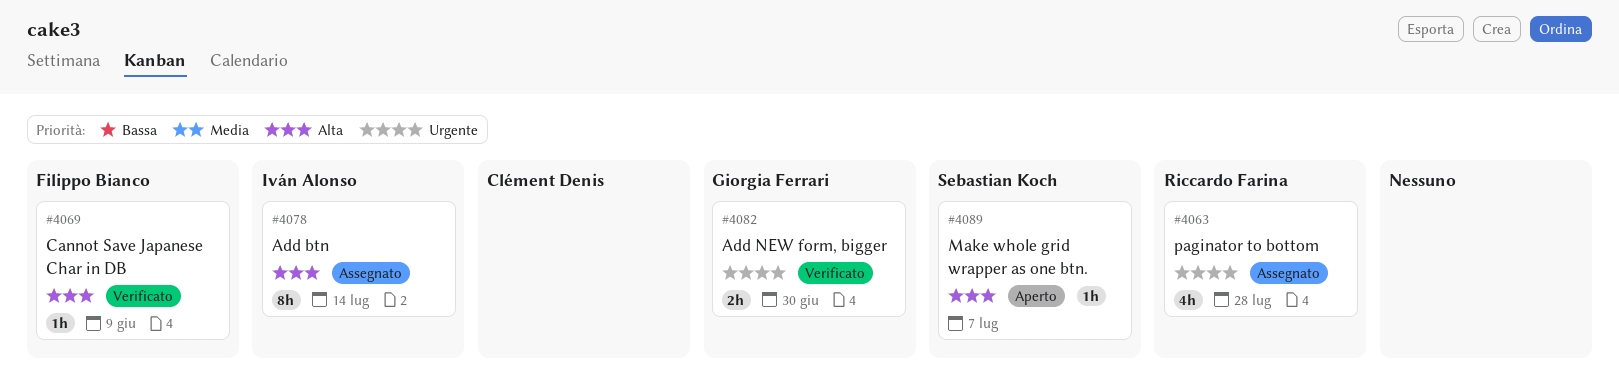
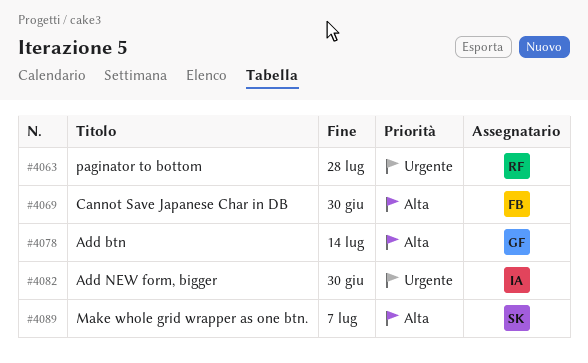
#4069, due: Jun 9 -> Jun 30
#4078, owner: Iván Alonso -> Giorgia Ferrari
#4082, owner: Giorgia Ferrari -> Iván Alonso

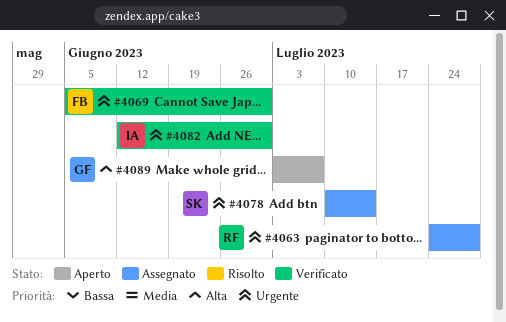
#4069, priority: Alta -> Urgente
#4078, owner: GF -> SK
#4078, priority: Alta -> Urgente
#4089, owner: SK -> GF

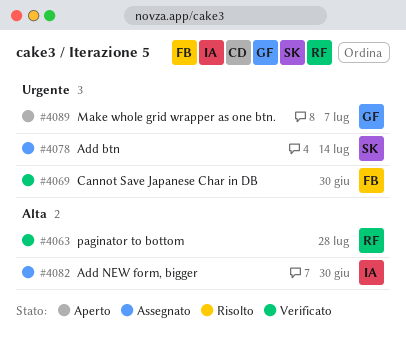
#4063, status: Assegnato -> Verificato
#4063, priority: Urgente -> Alta
#4082, status: Verificato -> Assegnato
#4082, priority: Urgente -> Alta
#4089, priority: Alta -> Urgente

